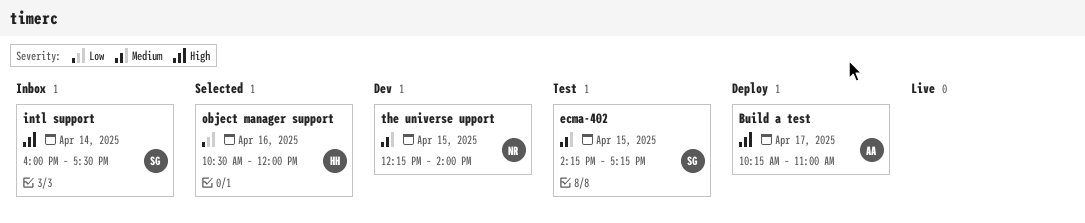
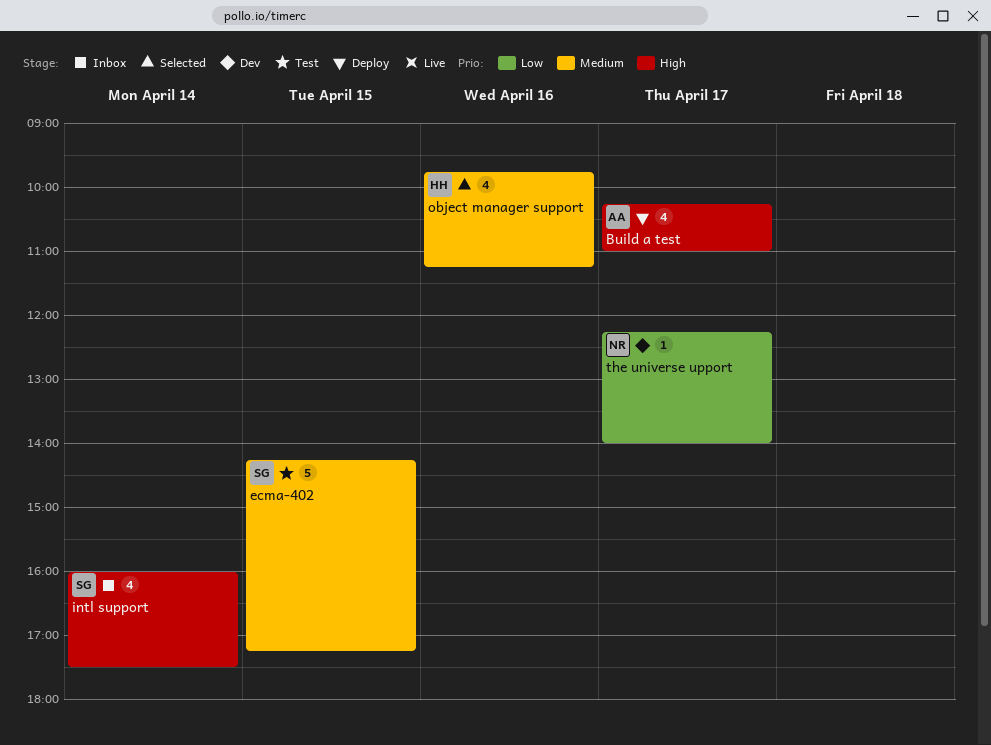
object manager support, priority: Low -> Medium
object manager support, begins: 10:30 -> 09:45
object manager support, ends: 12:00 -> 11:15
the universe upport, priority: Medium -> Low
the universe upport, day: Apr 15 -> Apr 17

